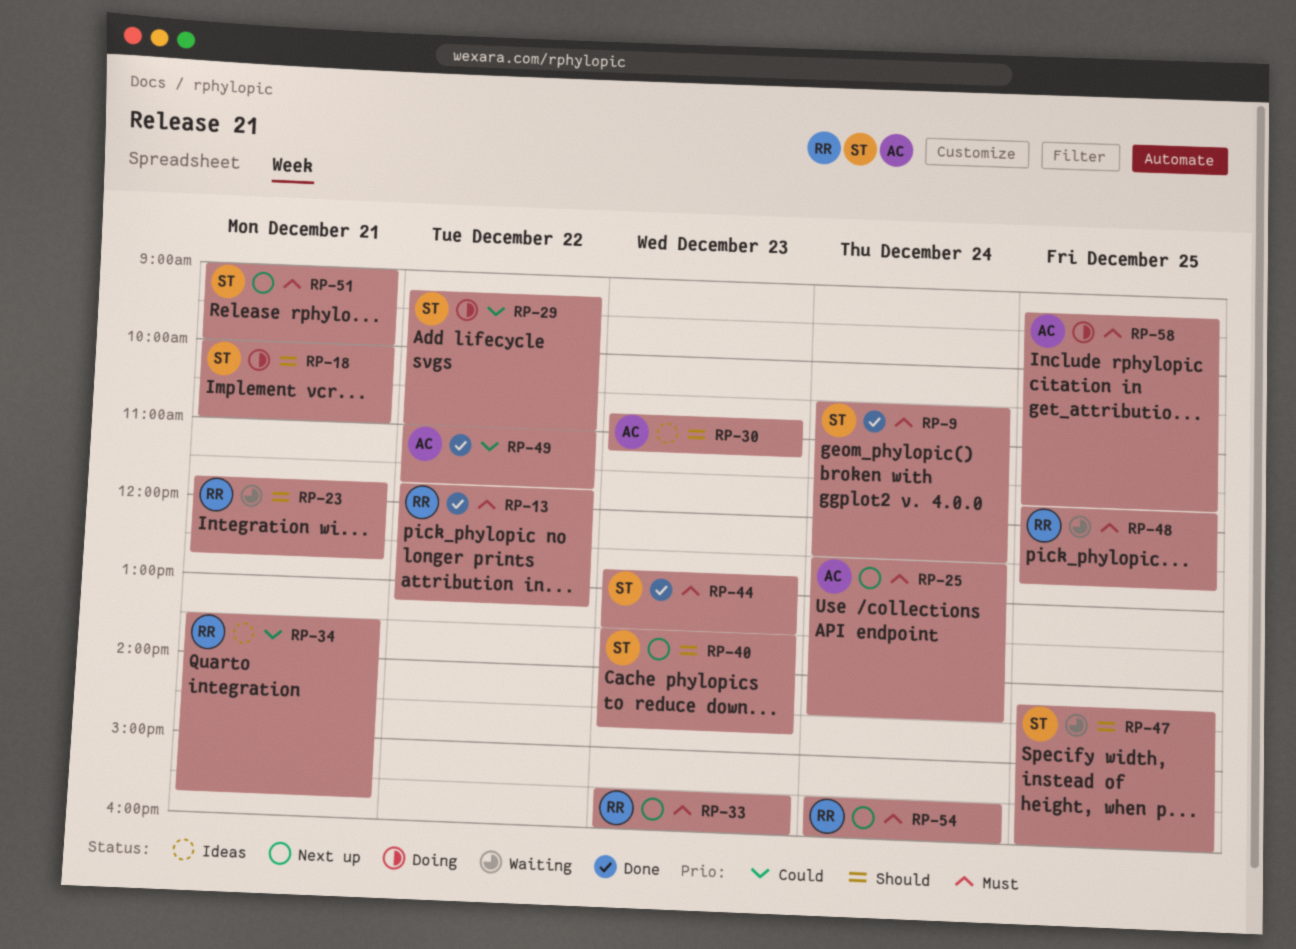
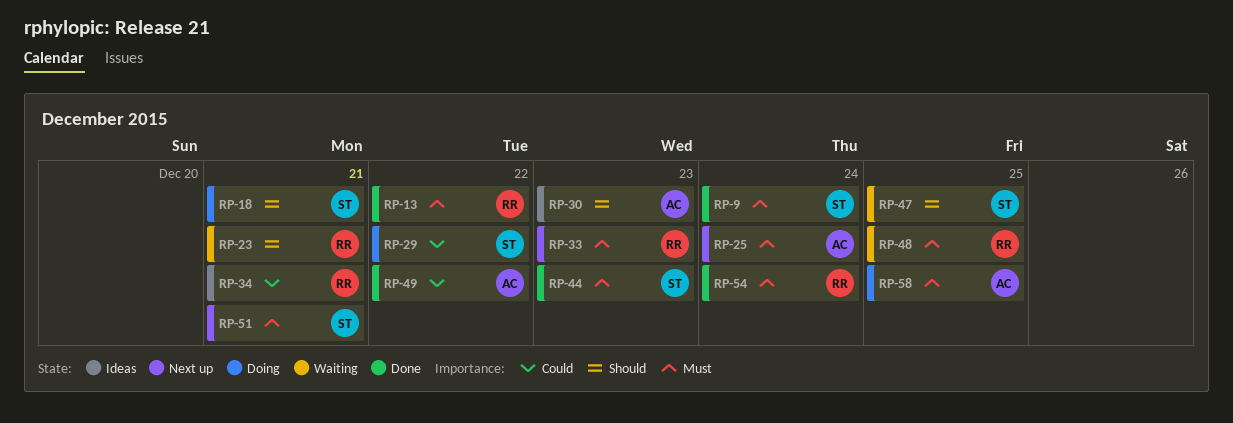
RP-40: present -> none
RP-54, status: Next up -> Done

